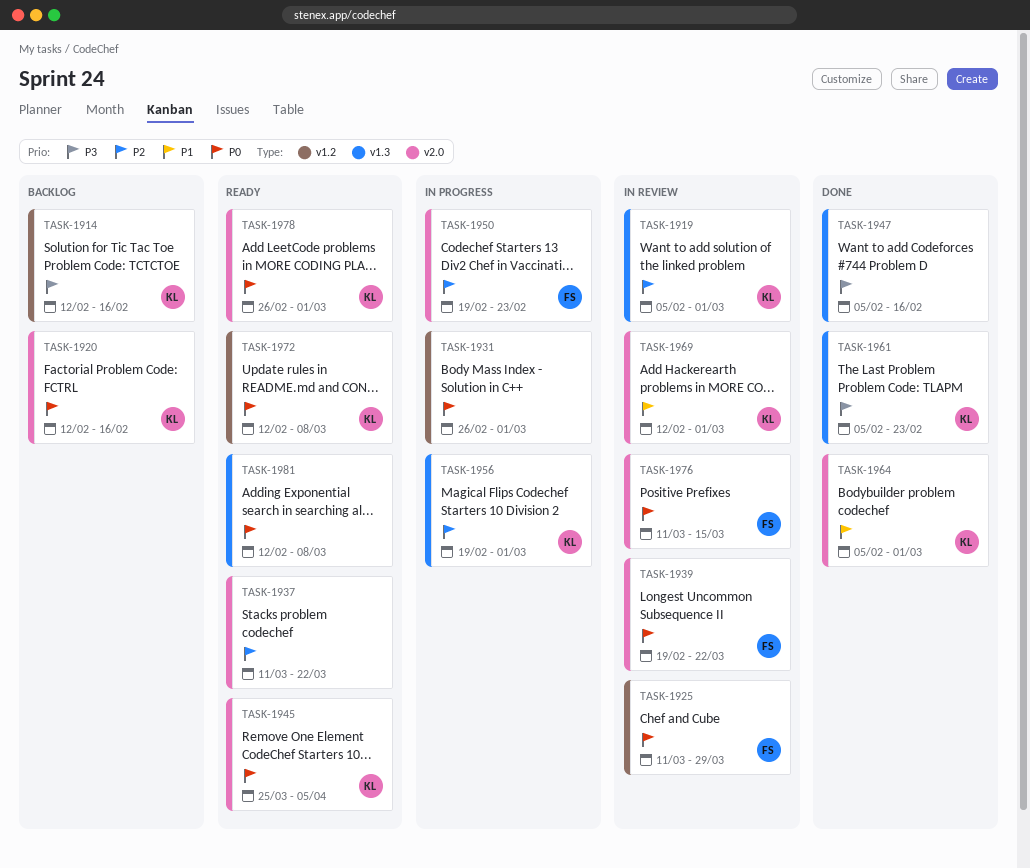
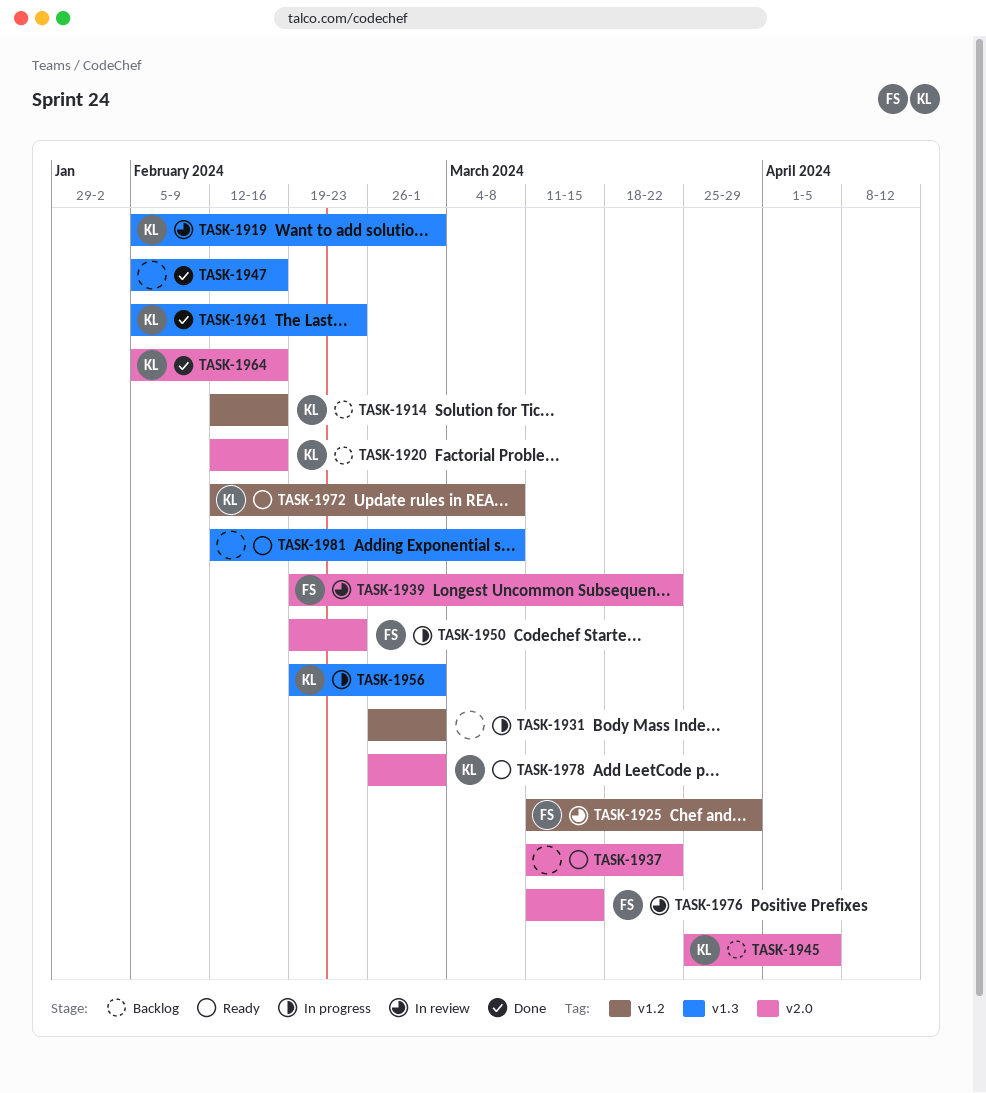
TASK-1945, status: Ready -> Backlog
TASK-1964, due: Mar 1 -> Feb 16
TASK-1969: present -> none

